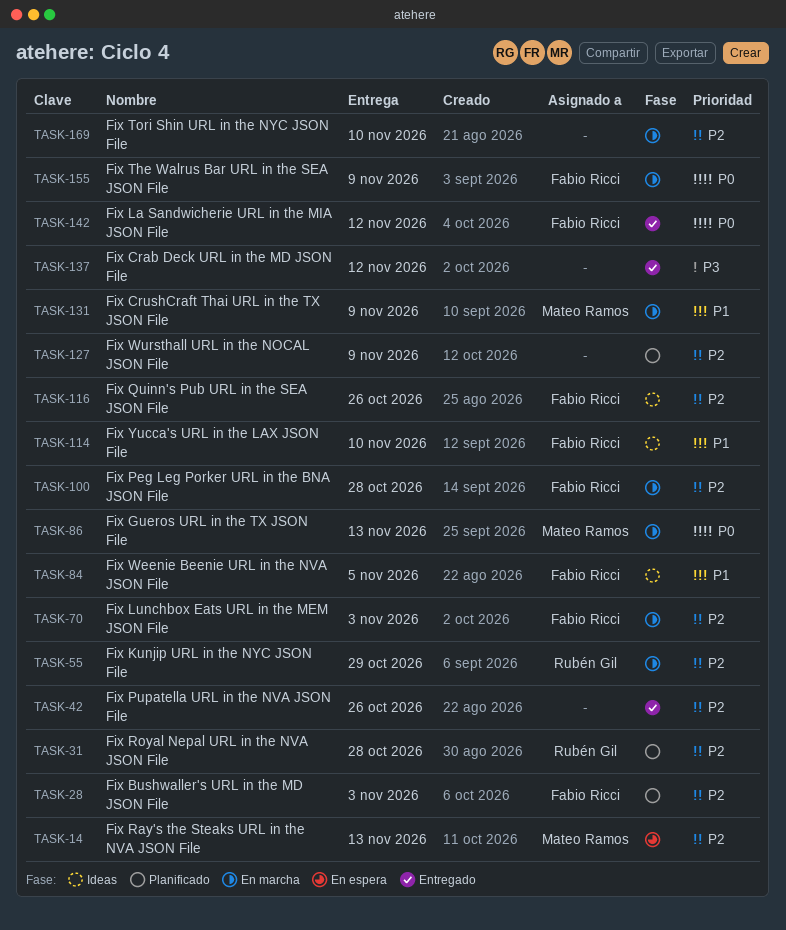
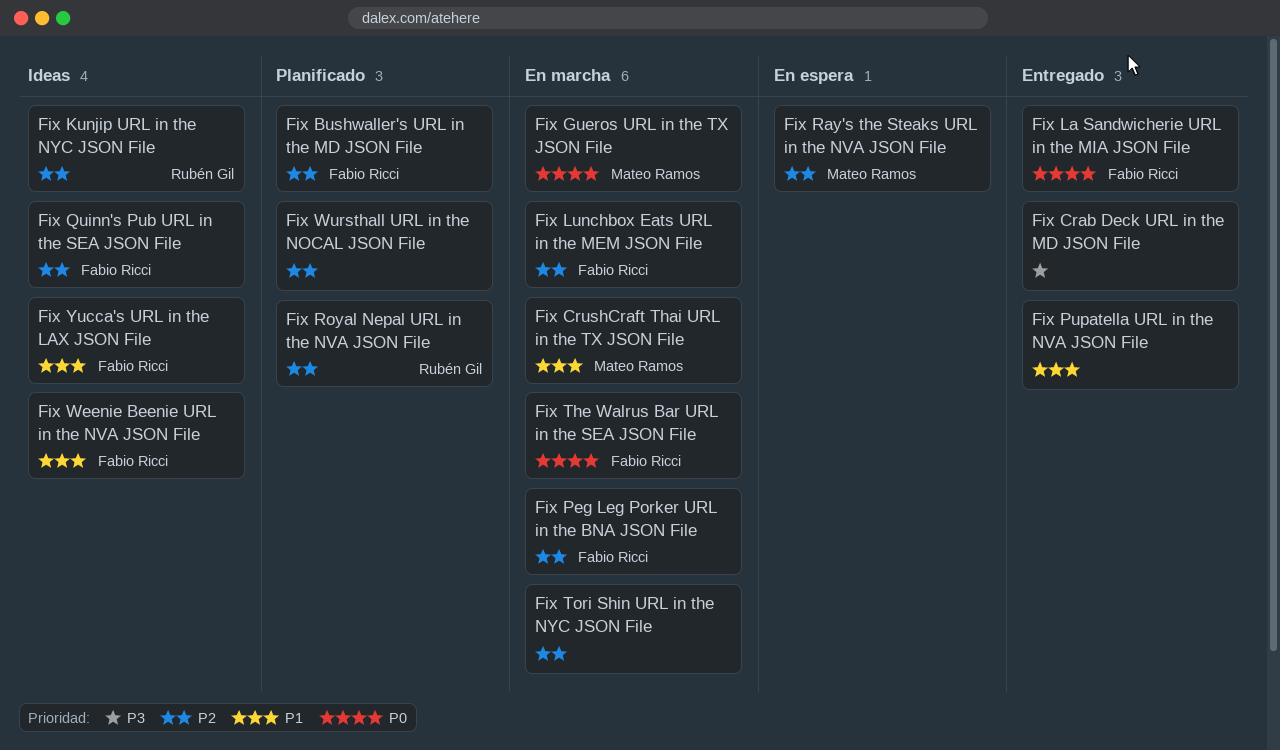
Fix Kunjip URL in the NYC JSON File, status: En marcha -> Ideas
Fix Pupatella URL in the NVA JSON File, priority: P2 -> P1

